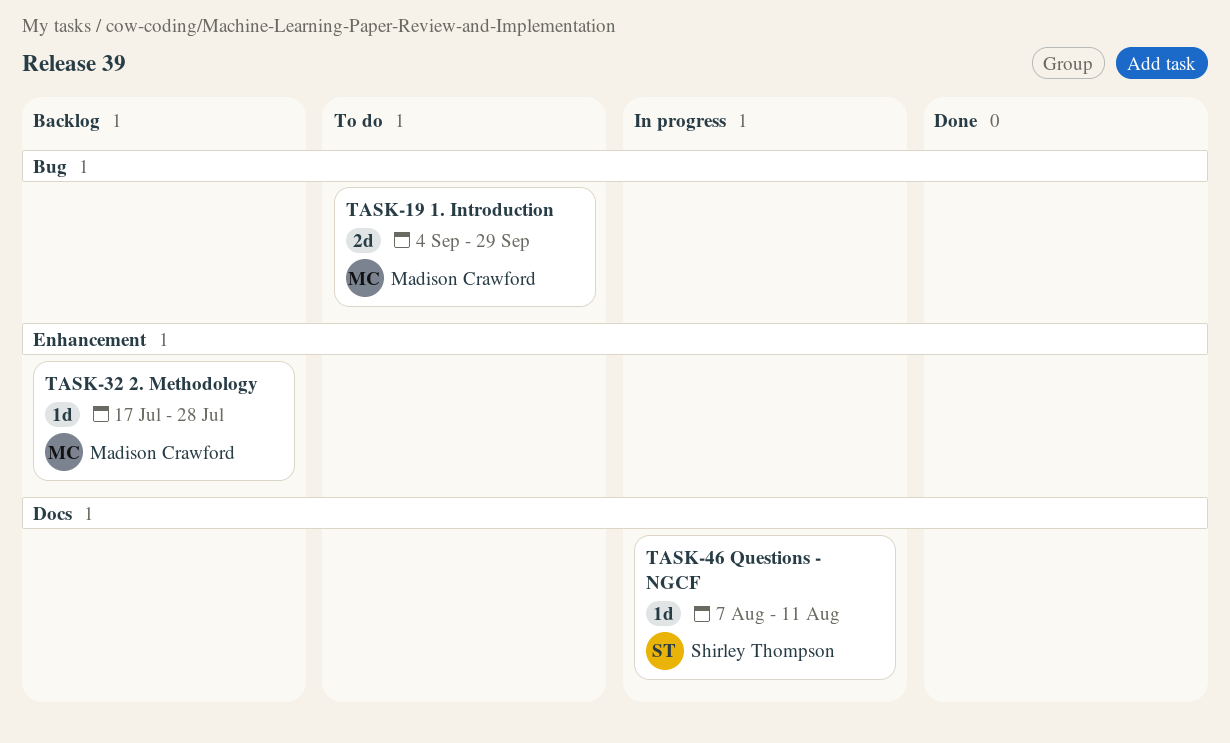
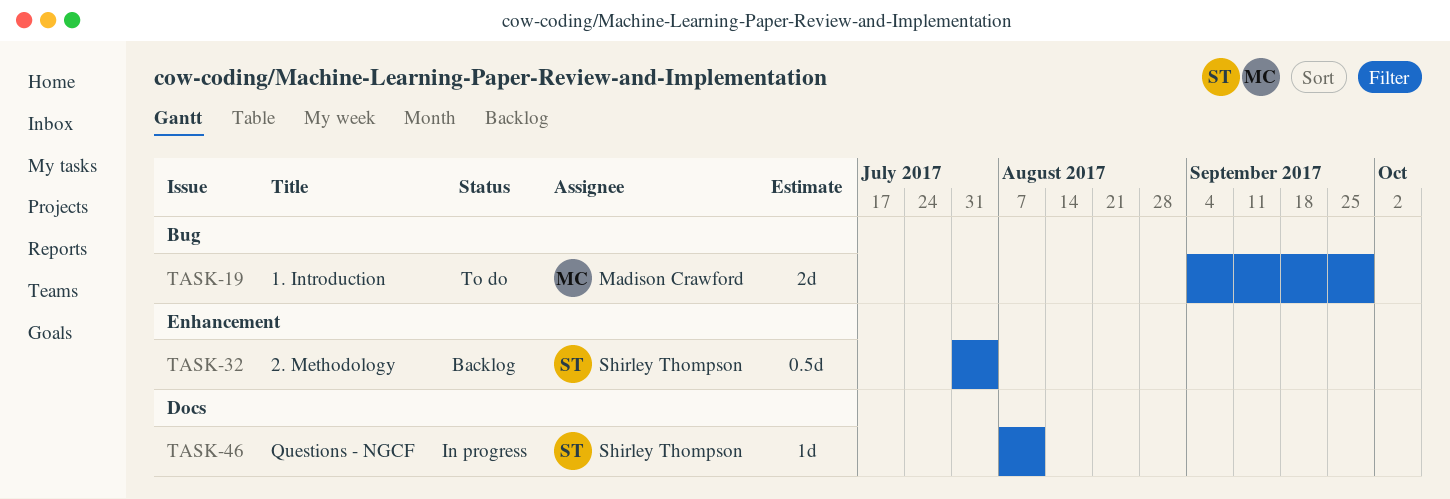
TASK-32, owner: Madison Crawford -> Shirley Thompson
TASK-32, estimate: 1d -> 0.5d
TASK-32, start: Jul 17 -> Jul 31
TASK-32, due: Jul 28 -> Aug 4

